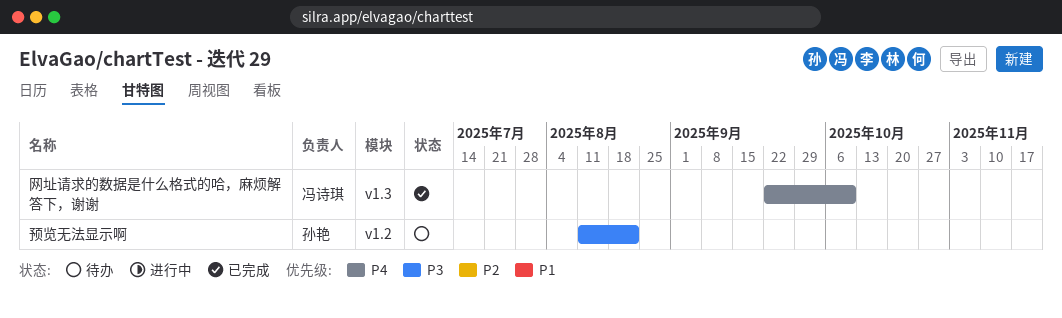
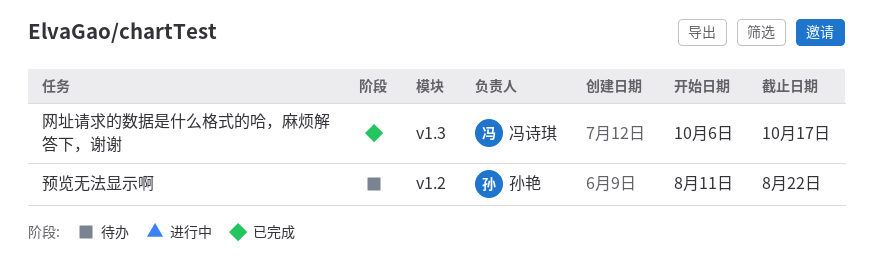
网址请求的数据是什么格式的哈，麻烦解答下，谢谢, start: Sep 22 -> Oct 6
网址请求的数据是什么格式的哈，麻烦解答下，谢谢, due: Oct 10 -> Oct 17

